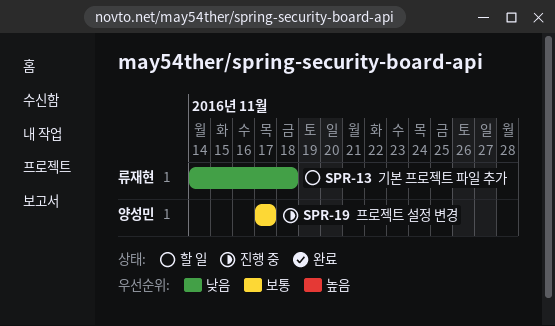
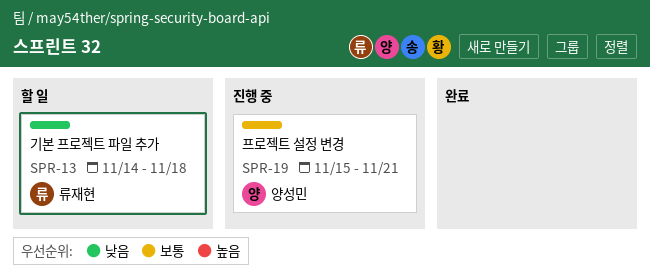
SPR-19, start: Nov 17 -> Nov 15
SPR-19, due: Nov 17 -> Nov 21

